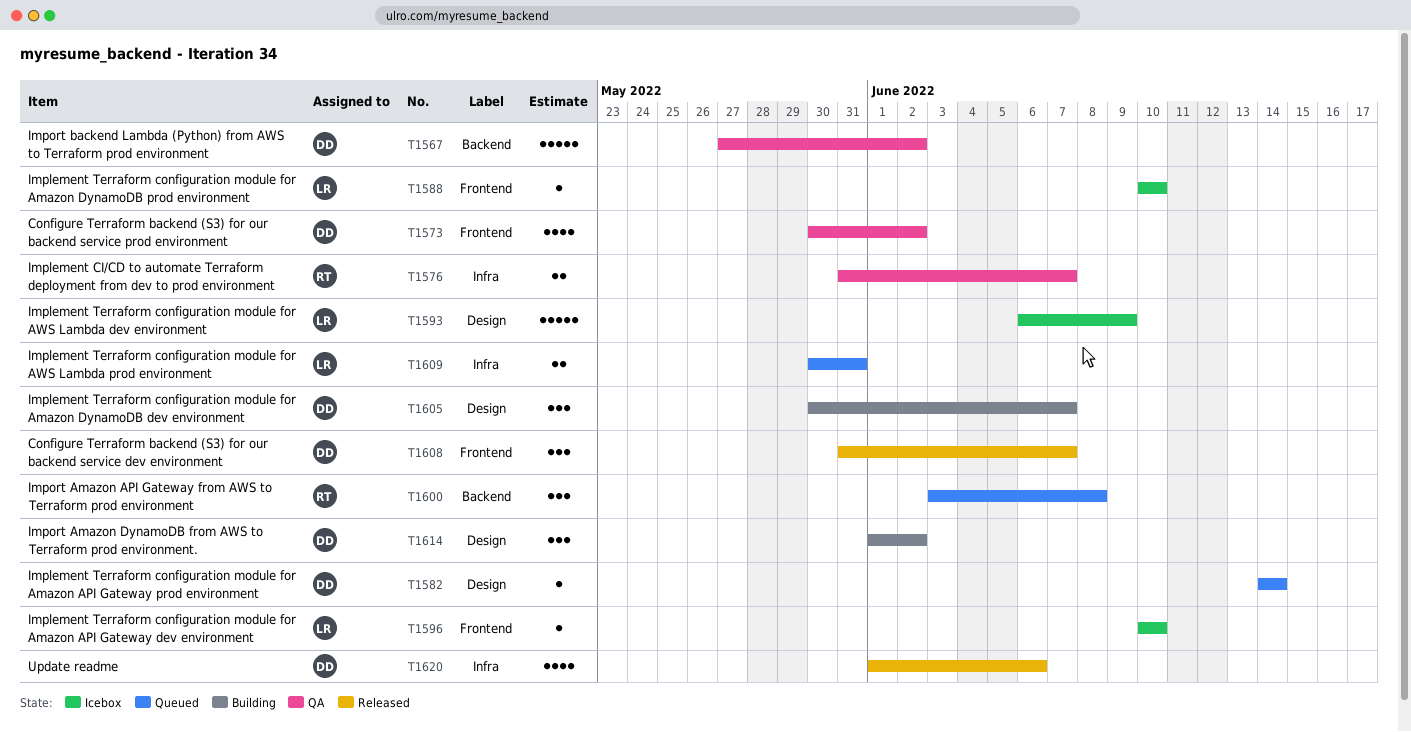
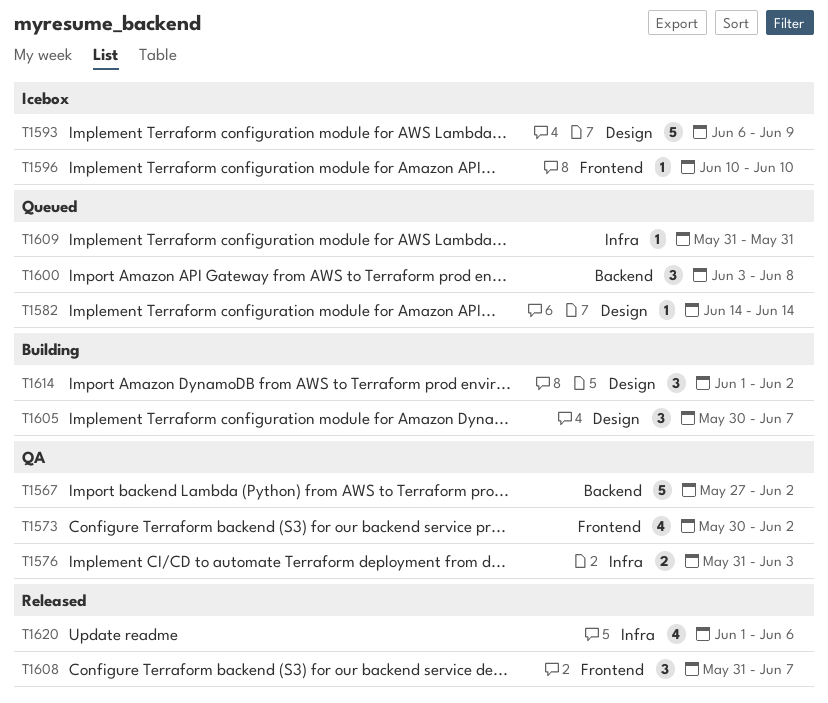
T1576, due: Jun 7 -> Jun 3
T1588: present -> none
T1609, estimate: 2 -> 1
T1609, start: May 30 -> May 31

